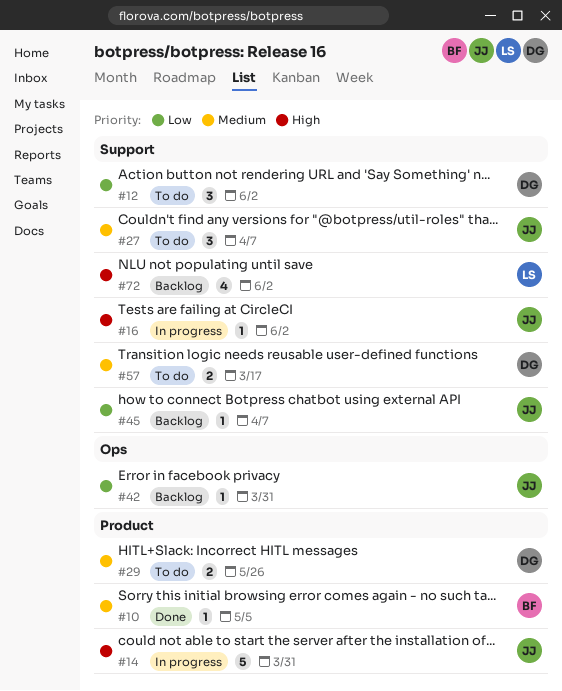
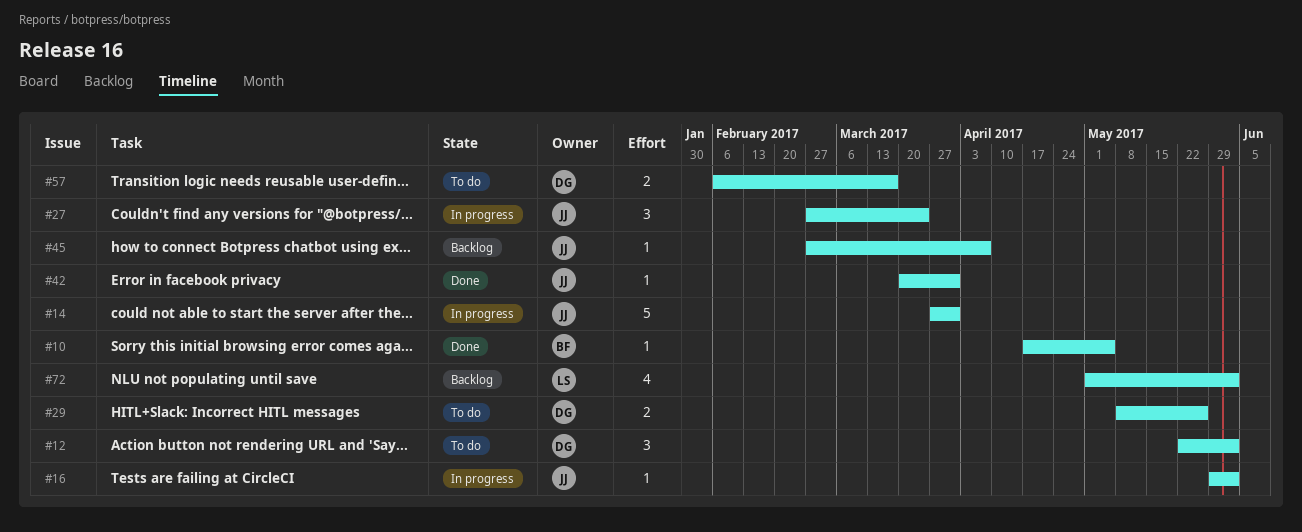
#27, status: To do -> In progress
#27, due: Apr 7 -> Mar 24
#42, status: Backlog -> Done

